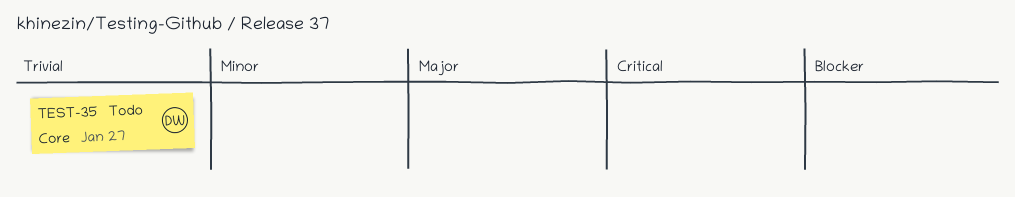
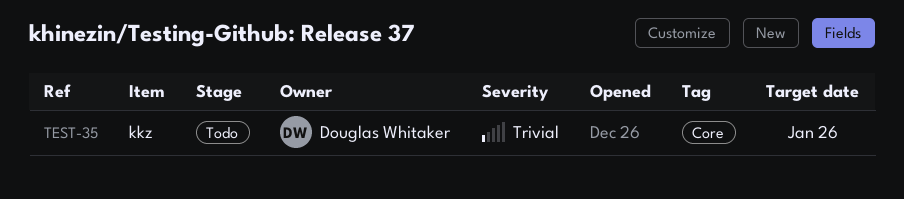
TEST-35, due: Jan 27 -> Jan 26

